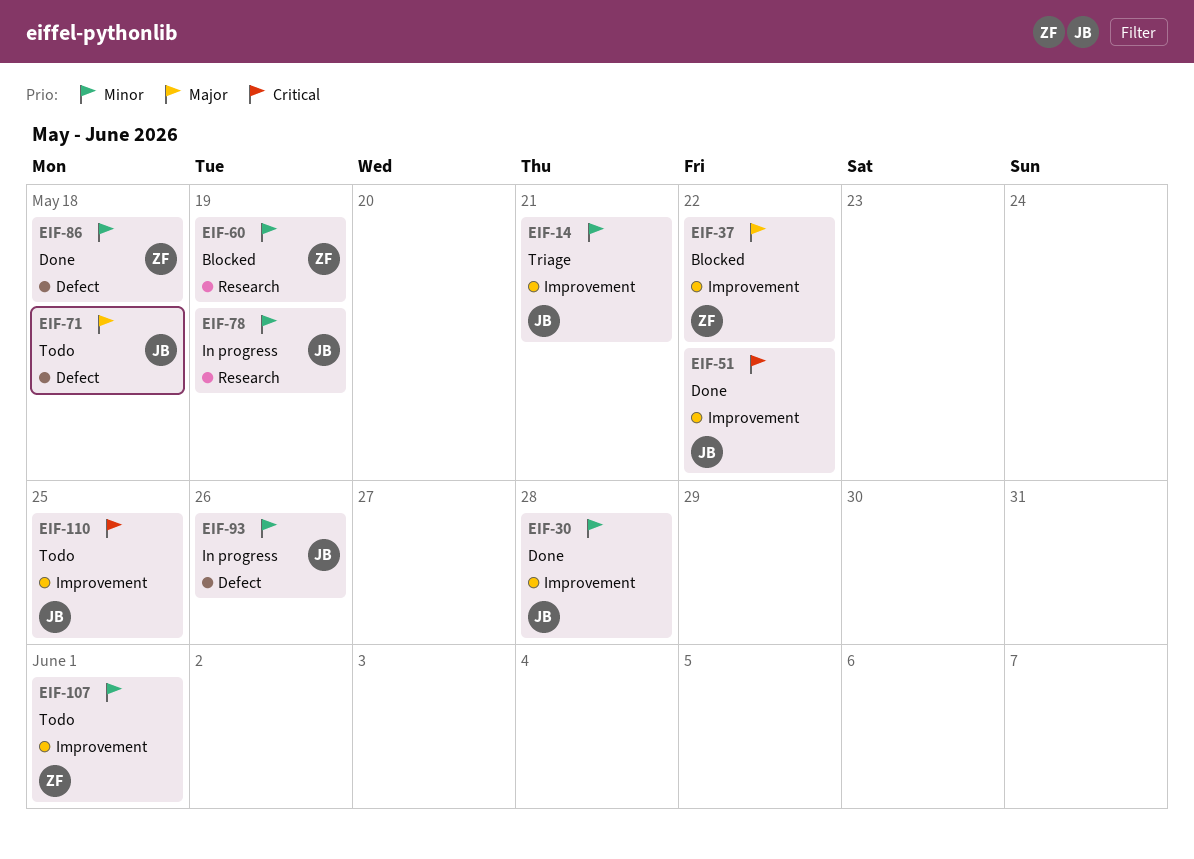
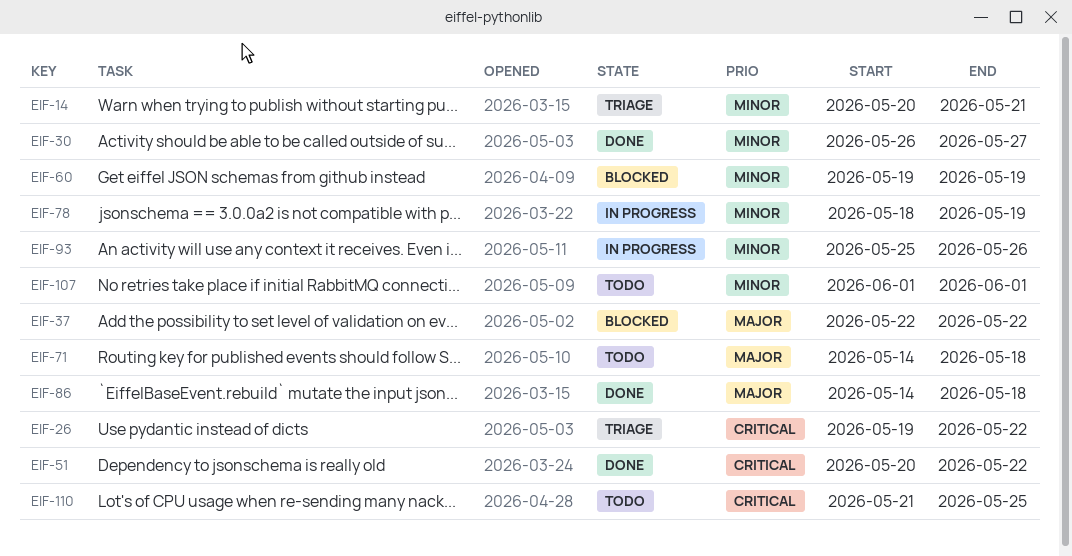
EIF-26: none -> present
EIF-30, due: May 28 -> May 27
EIF-86, priority: Minor -> Major

